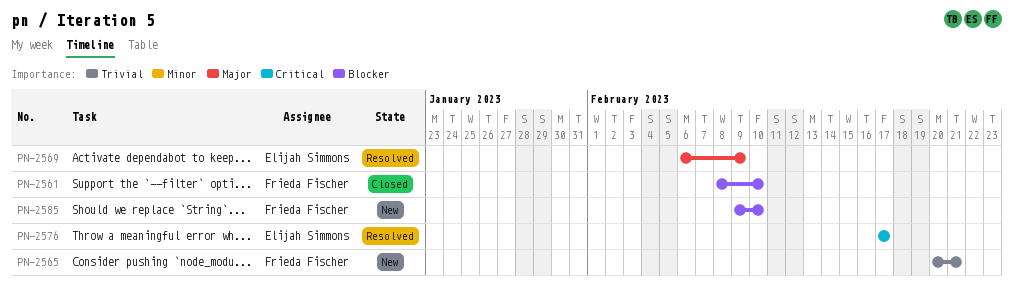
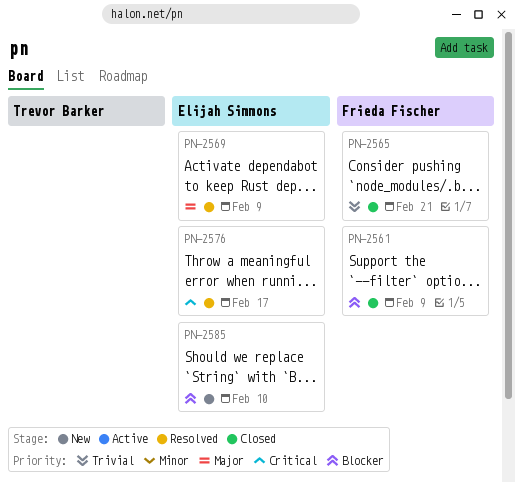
PN-2561, due: Feb 10 -> Feb 9
PN-2565, status: New -> Closed
PN-2585, owner: Frieda Fischer -> Elijah Simmons

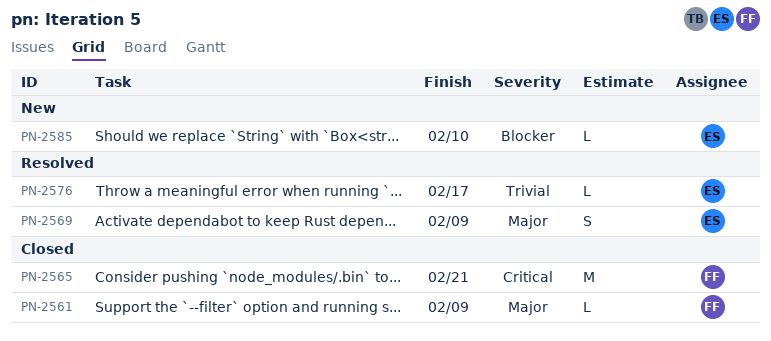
PN-2561, priority: Blocker -> Major
PN-2565, priority: Trivial -> Critical
PN-2576, priority: Critical -> Trivial

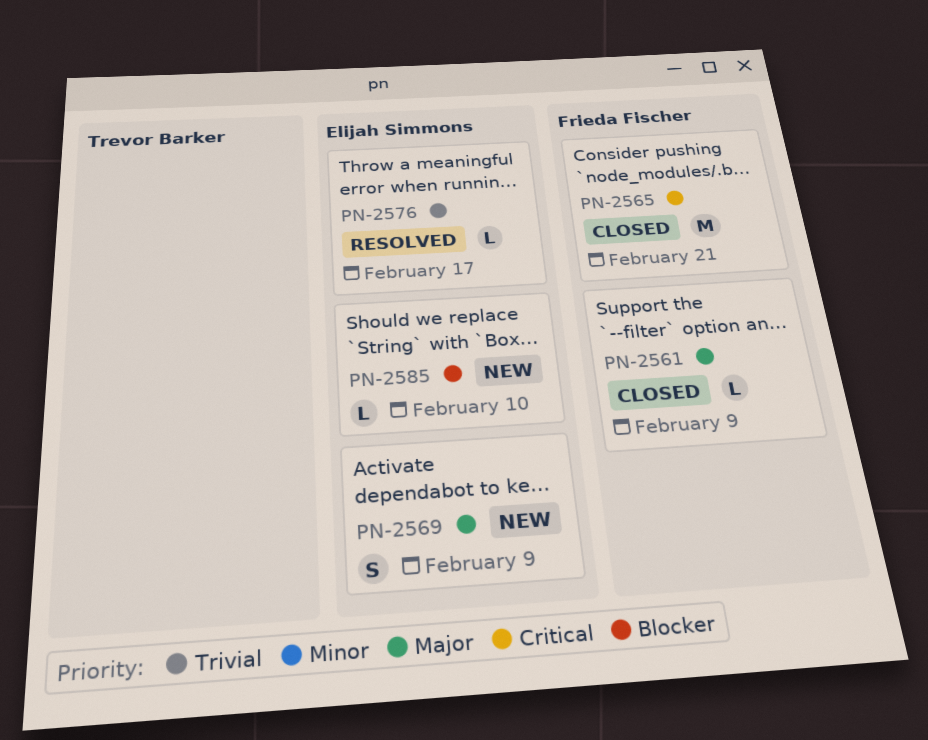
PN-2569, status: Resolved -> New

